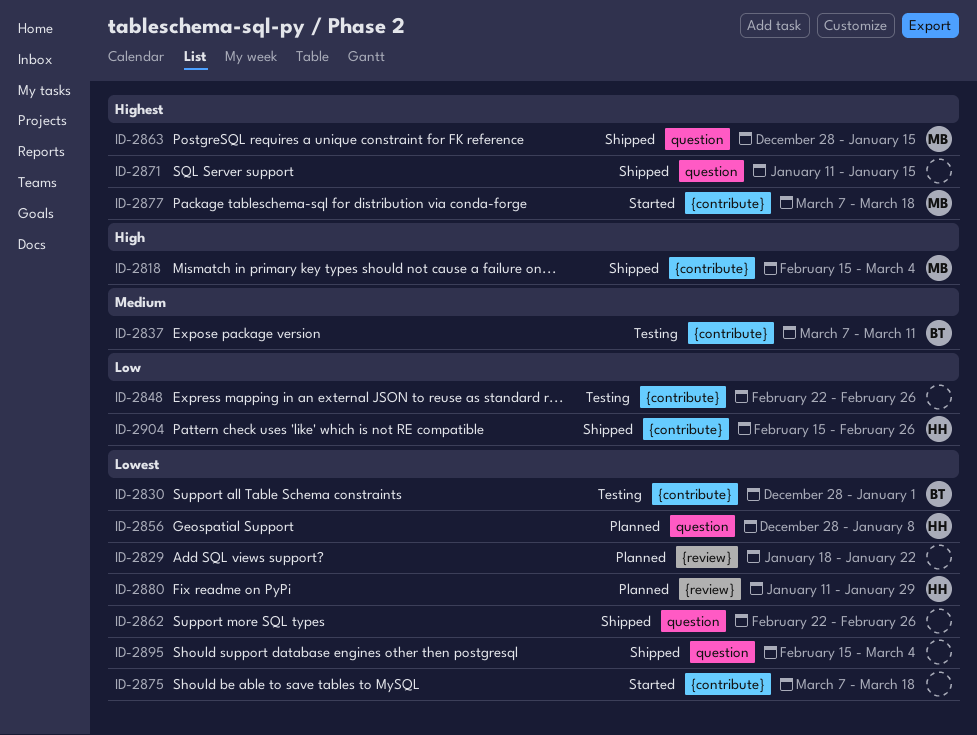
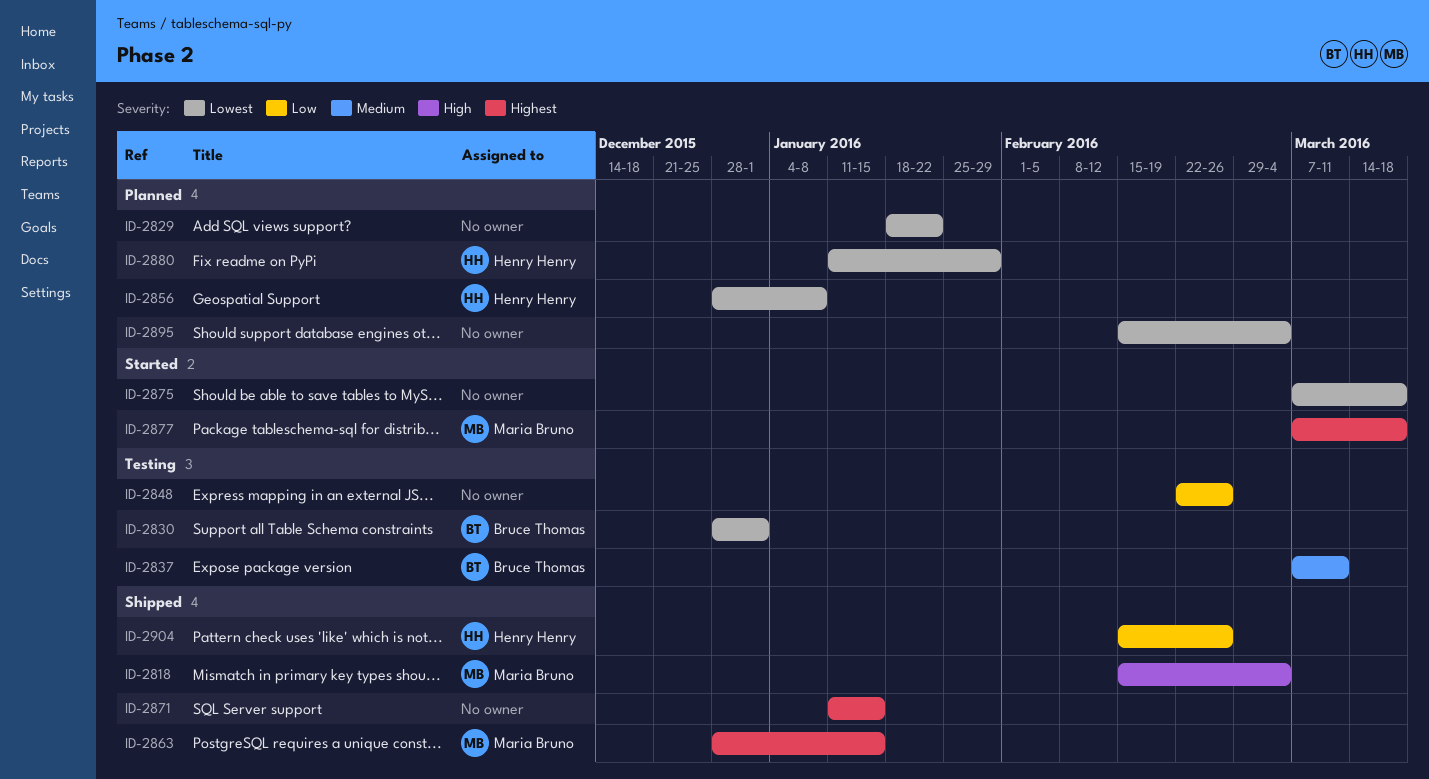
ID-2862: present -> none
ID-2895, status: Shipped -> Planned

